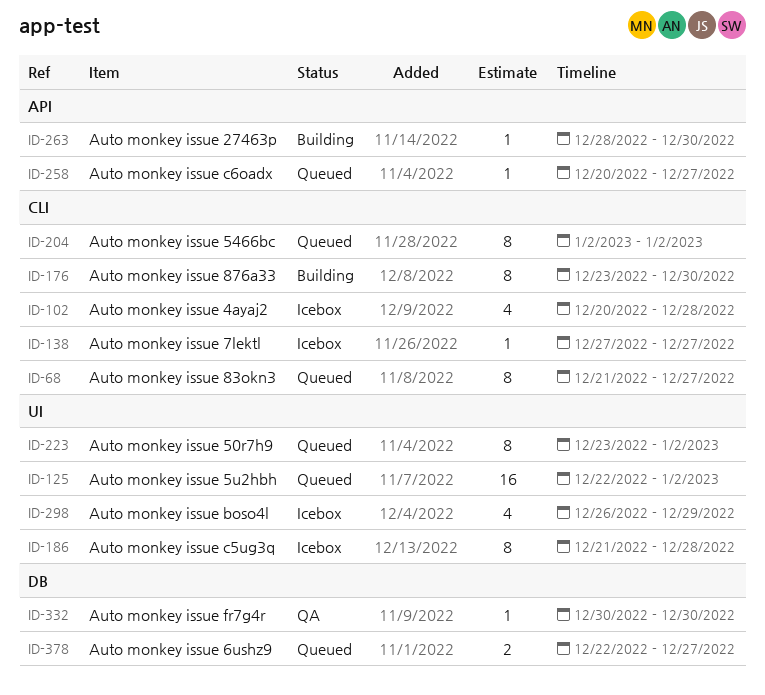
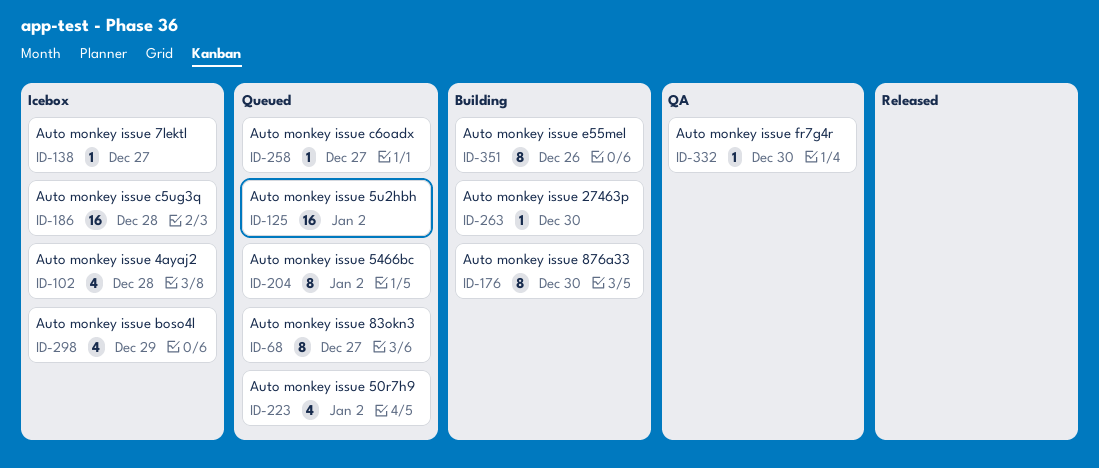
ID-186, estimate: 8 -> 16
ID-223, estimate: 8 -> 4
ID-351: none -> present
ID-378: present -> none

